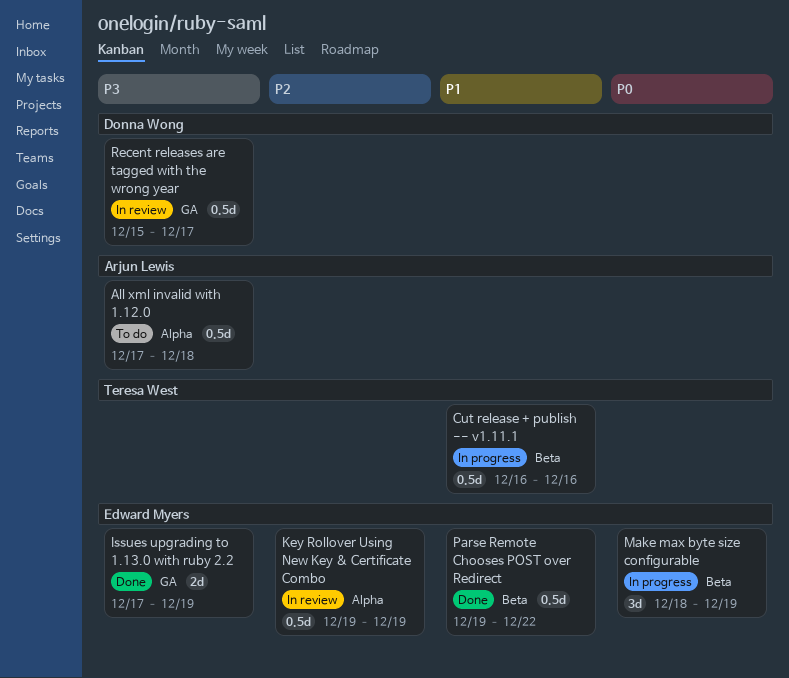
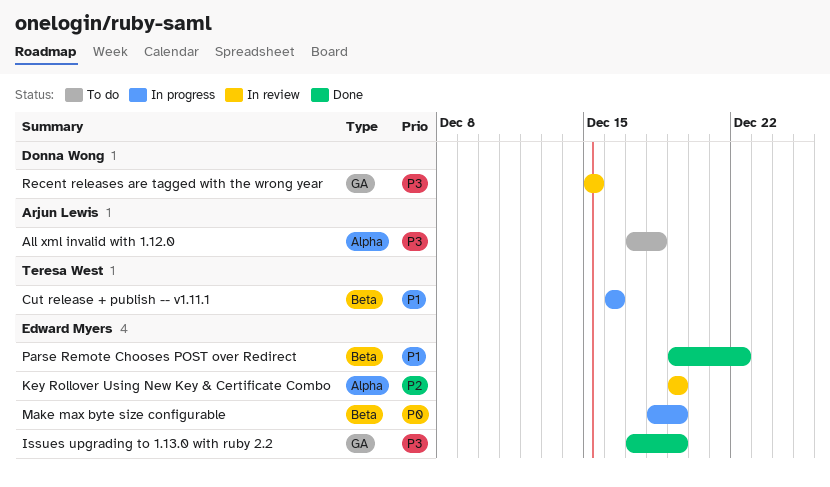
Recent releases are tagged with the wrong year, due: Dec 17 -> Dec 15

